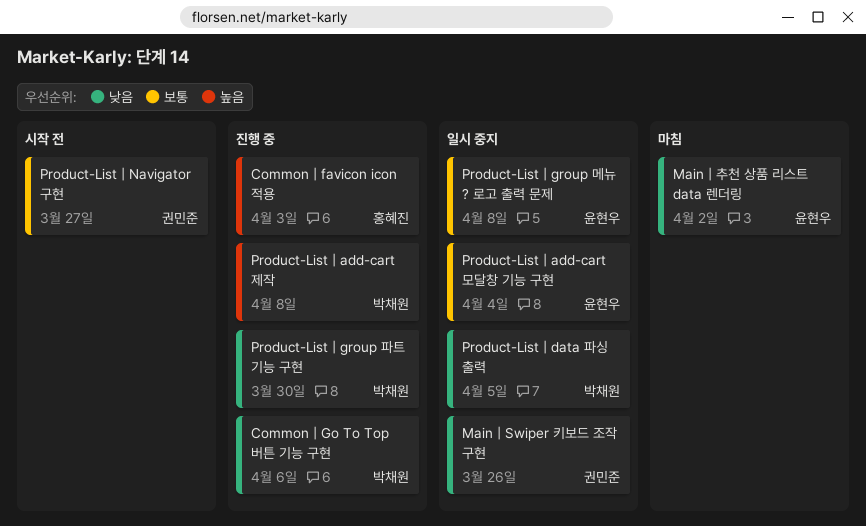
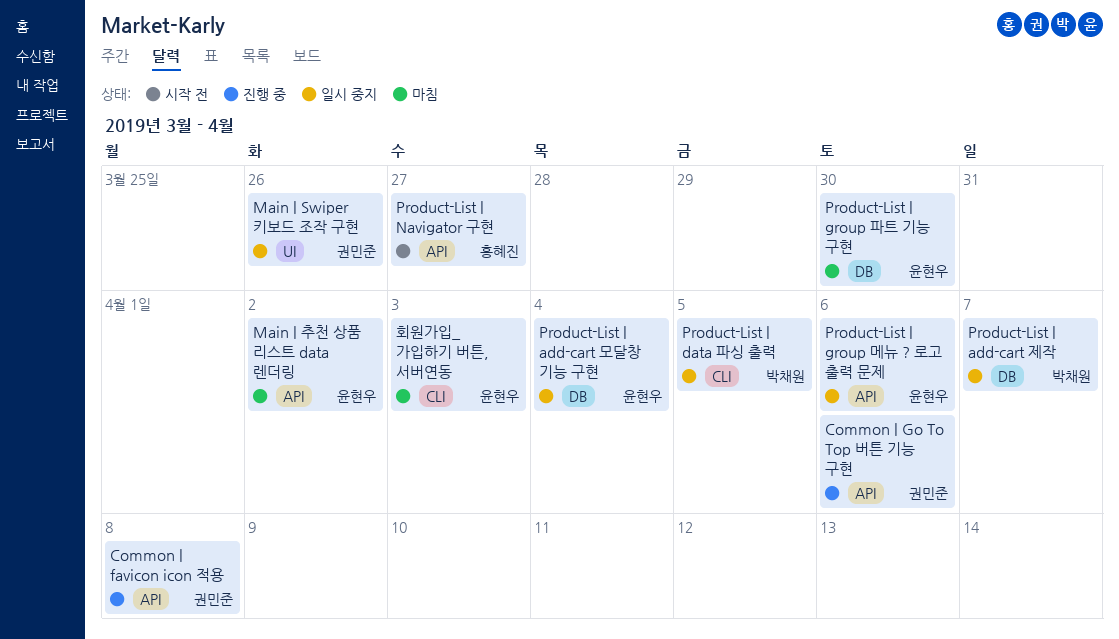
Common | favicon icon 적용, owner: 홍혜진 -> 권민준
Common | favicon icon 적용, due: Apr 3 -> Apr 8
Common | Go To Top 버튼 기능 구현, owner: 박채원 -> 권민준
Product-List | add-cart 제작, status: 진행 중 -> 일시 중지
Product-List | add-cart 제작, due: Apr 8 -> Apr 7
Product-List | group 메뉴 ? 로고 출력 문제, due: Apr 8 -> Apr 6
Product-List | group 파트 기능 구현, status: 진행 중 -> 마침
Product-List | group 파트 기능 구현, owner: 박채원 -> 윤현우
Product-List | Navigator 구현, owner: 권민준 -> 홍혜진
회원가입_ 가입하기 버튼, 서버연동: none -> present

